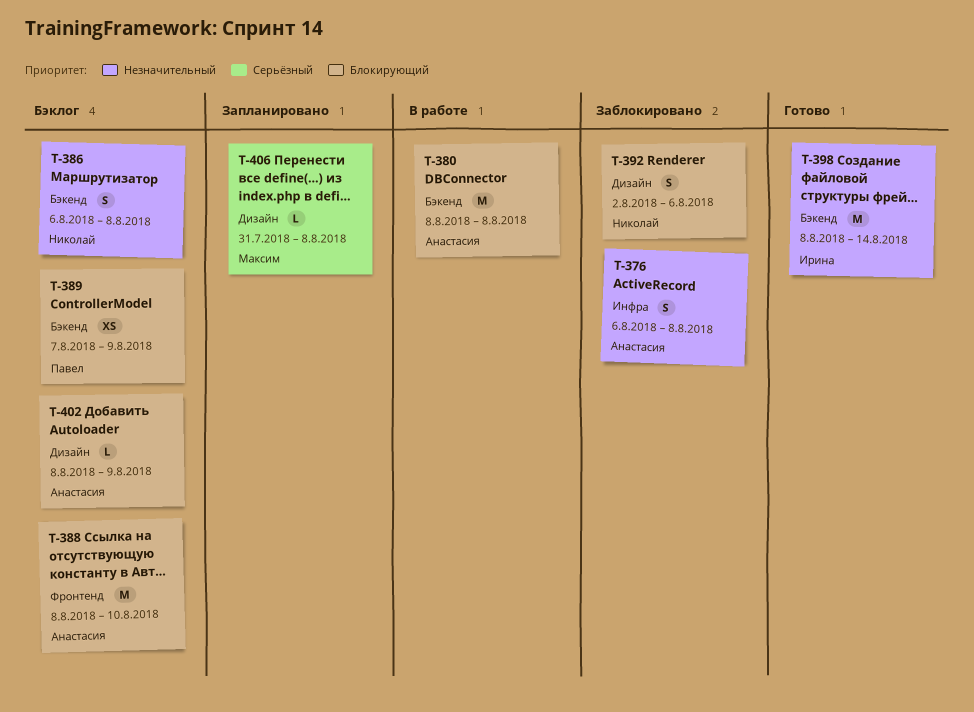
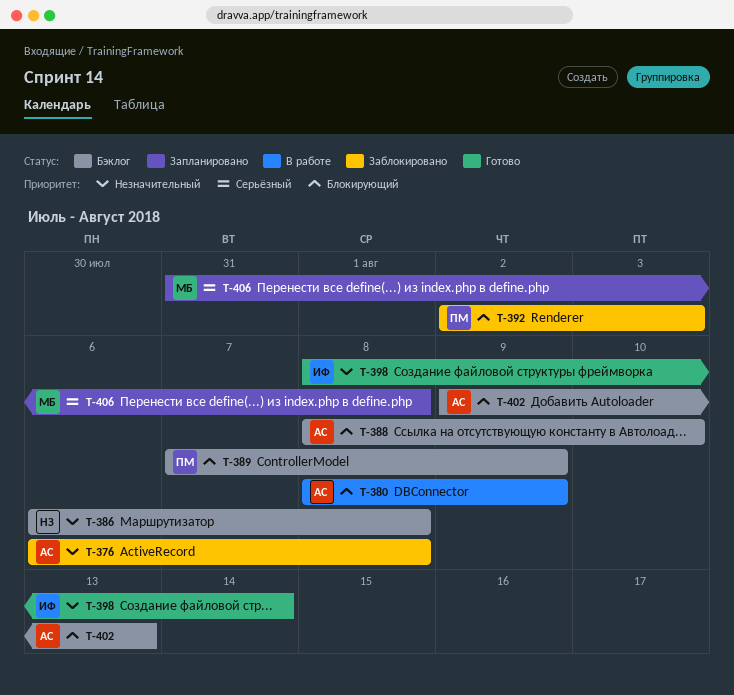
T-380, due: Aug 8 -> Aug 9
T-392, owner: Николай -> Павел
T-392, due: Aug 6 -> Aug 3
T-402, start: Aug 8 -> Aug 9
T-402, due: Aug 9 -> Aug 13

